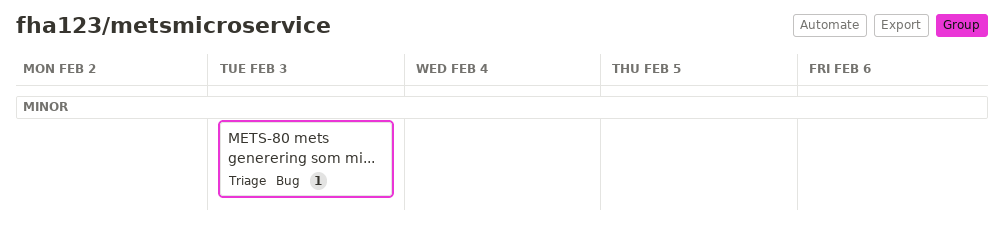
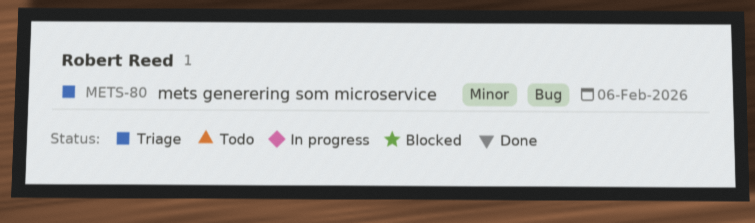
METS-80, due: Feb 3 -> Feb 6

